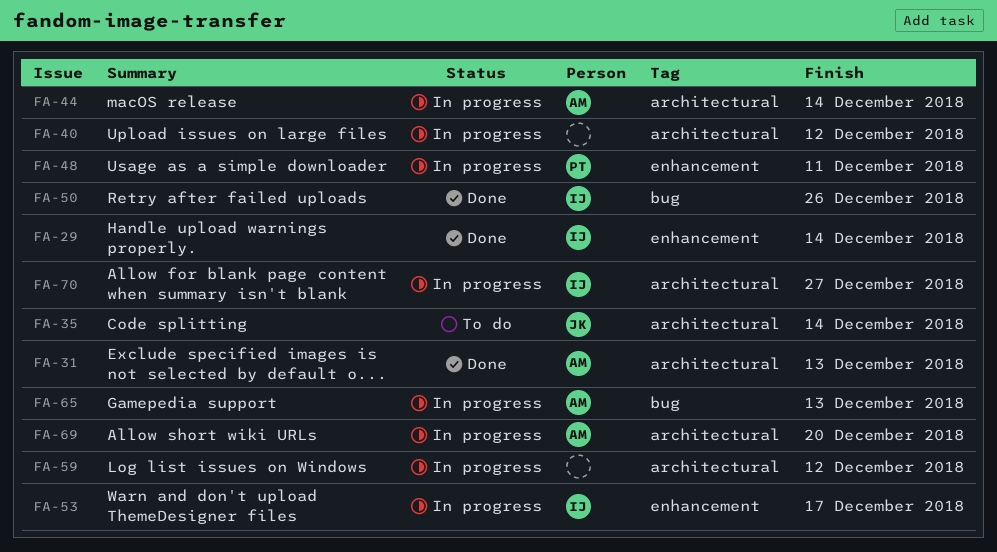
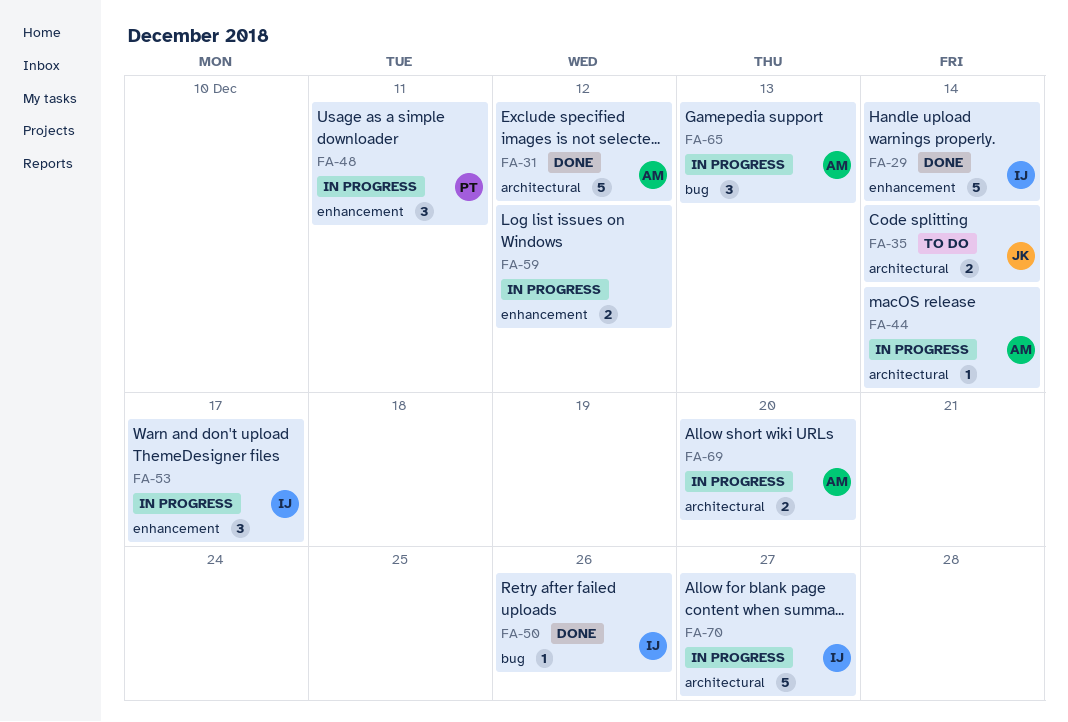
FA-31, due: Dec 13 -> Dec 12
FA-40: present -> none
FA-59, label: architectural -> enhancement

